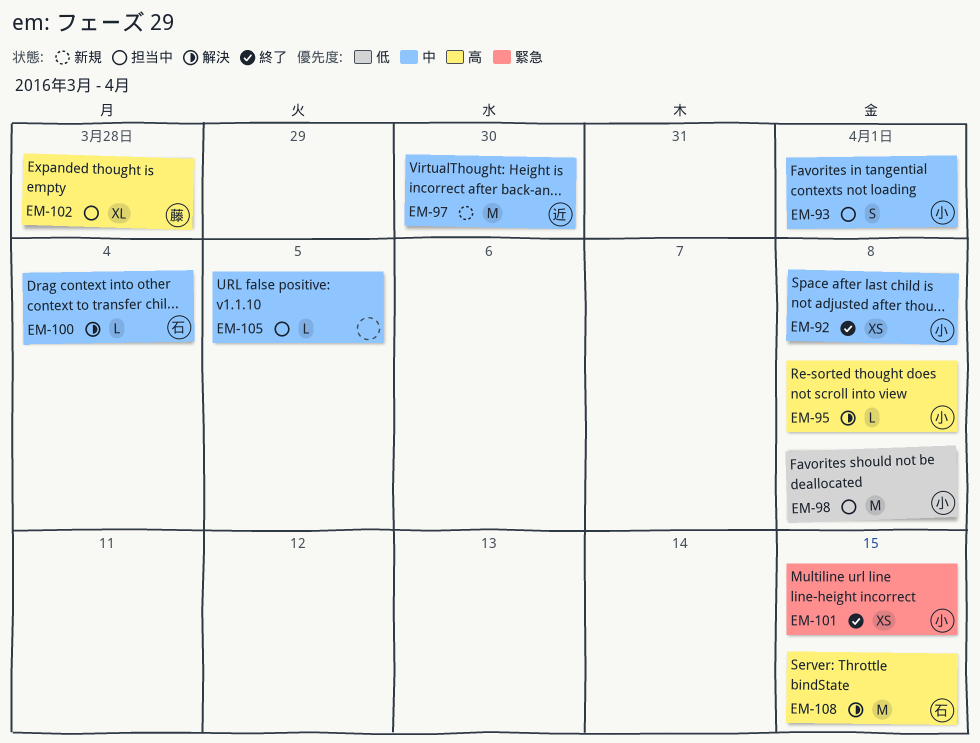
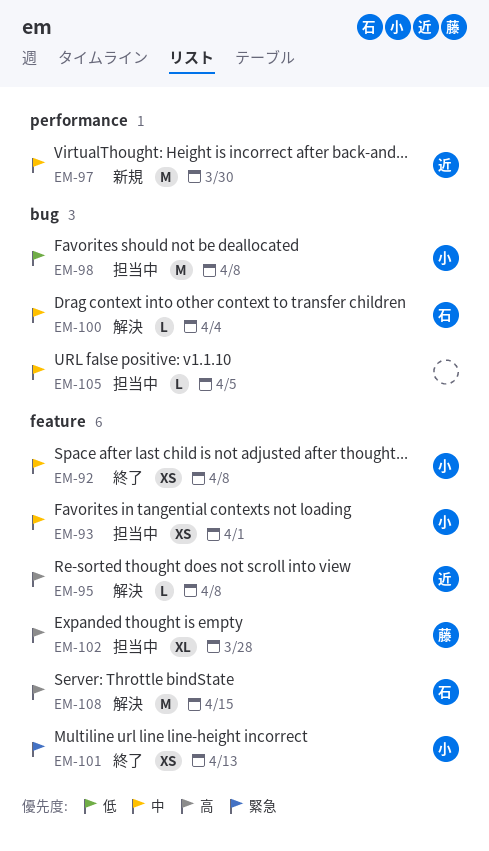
EM-93, estimate: S -> XS
EM-95, owner: 小 -> 近
EM-101, due: Apr 15 -> Apr 13

